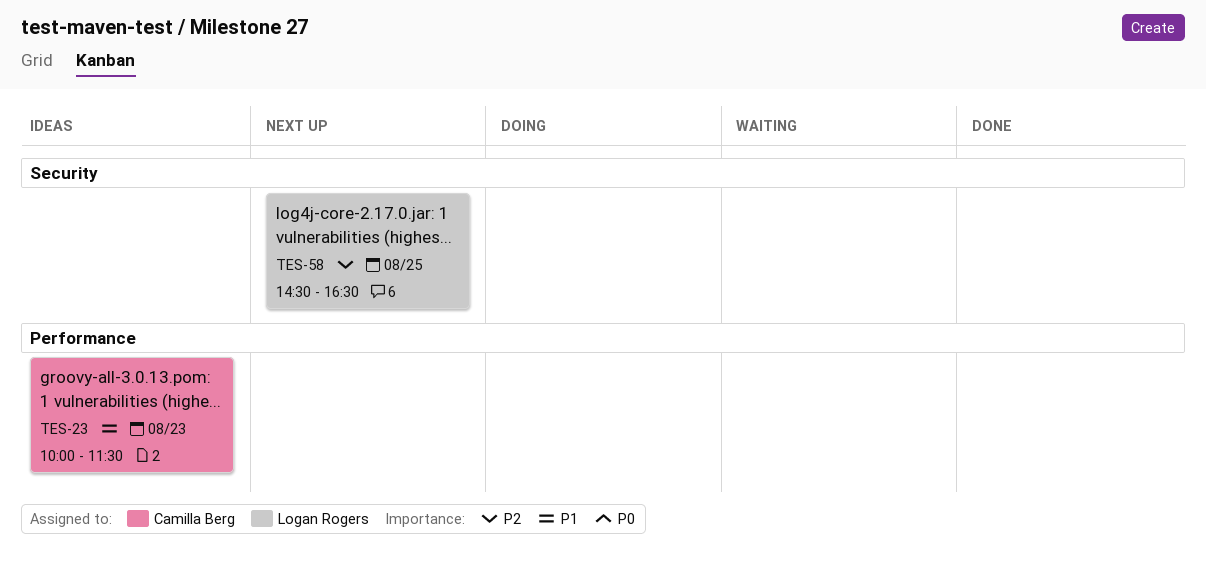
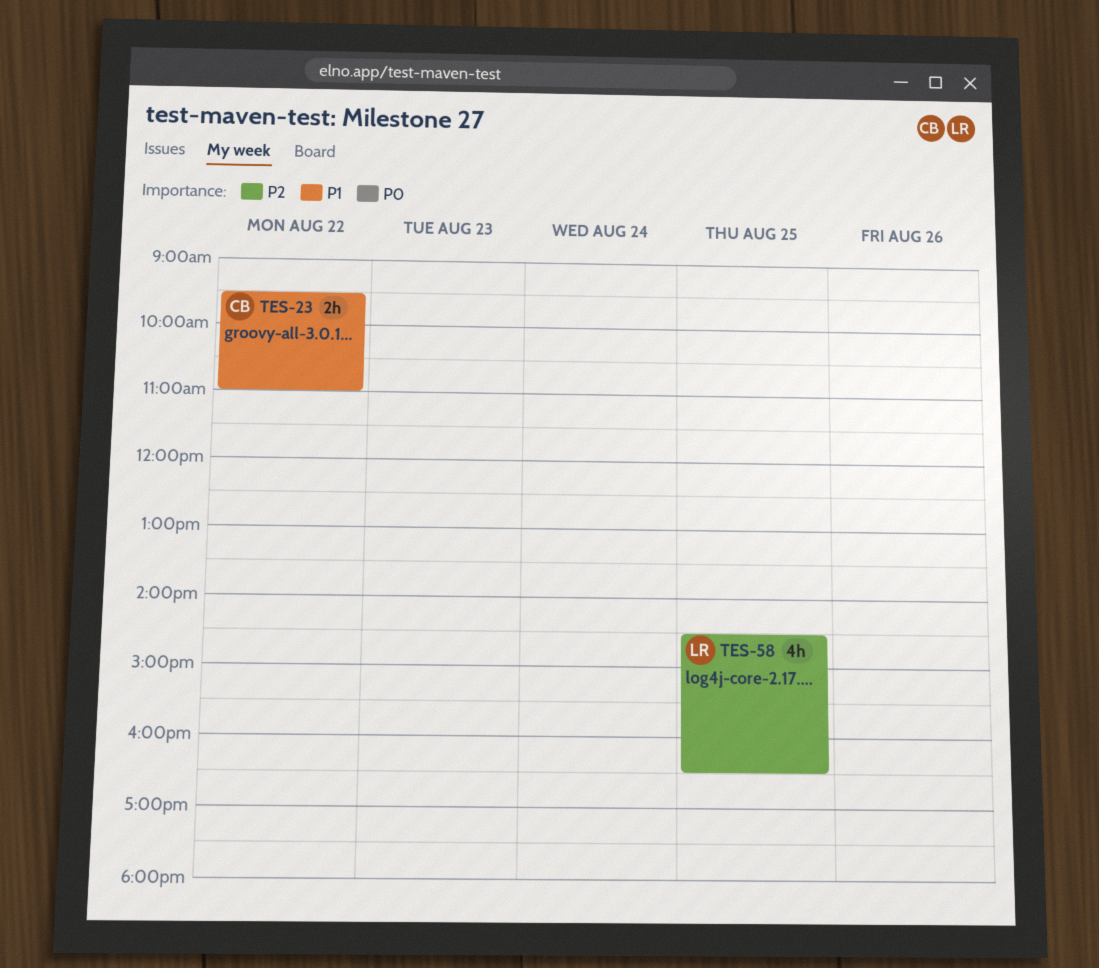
TES-23, day: Aug 23 -> Aug 22
TES-23, begins: 10:00 -> 09:30
TES-23, ends: 11:30 -> 11:00

